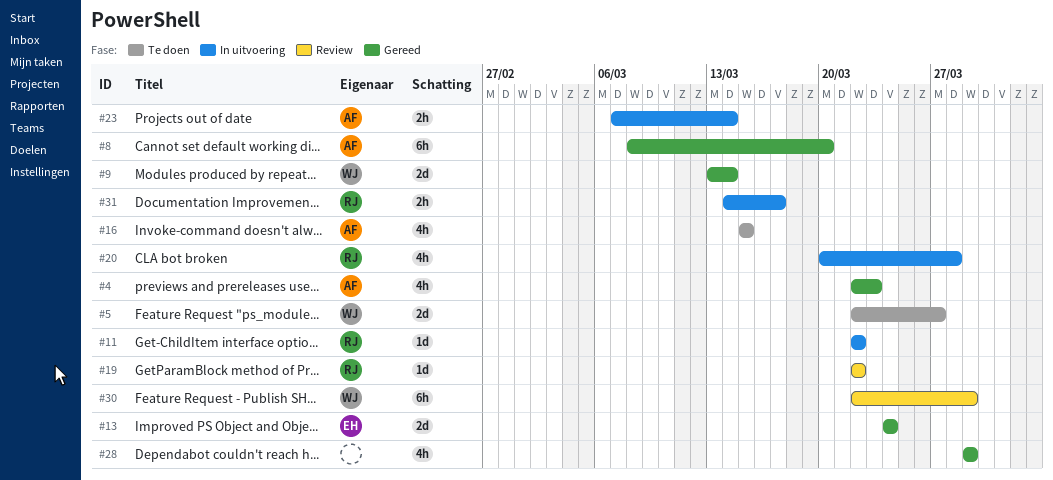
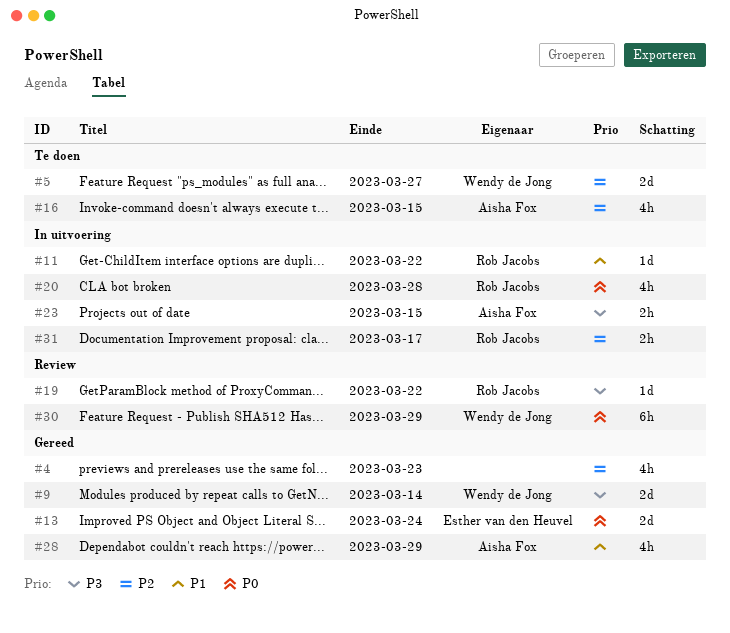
#4, owner: Aisha Fox -> none
#8: present -> none
#23, due: Mar 14 -> Mar 15
#28, owner: none -> Aisha Fox

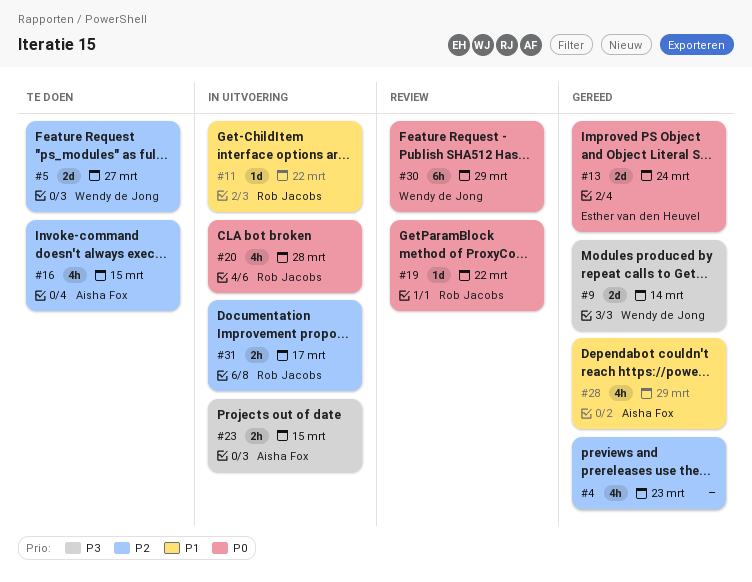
#19, priority: P3 -> P0

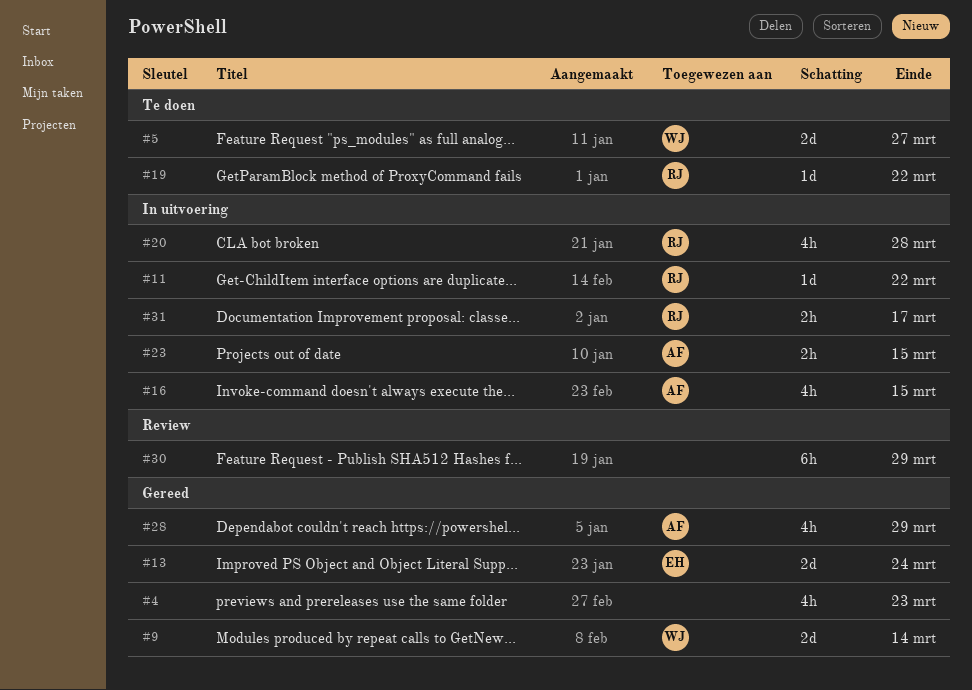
#16, status: Te doen -> In uitvoering
#19, status: Review -> Te doen
#30, owner: Wendy de Jong -> none

